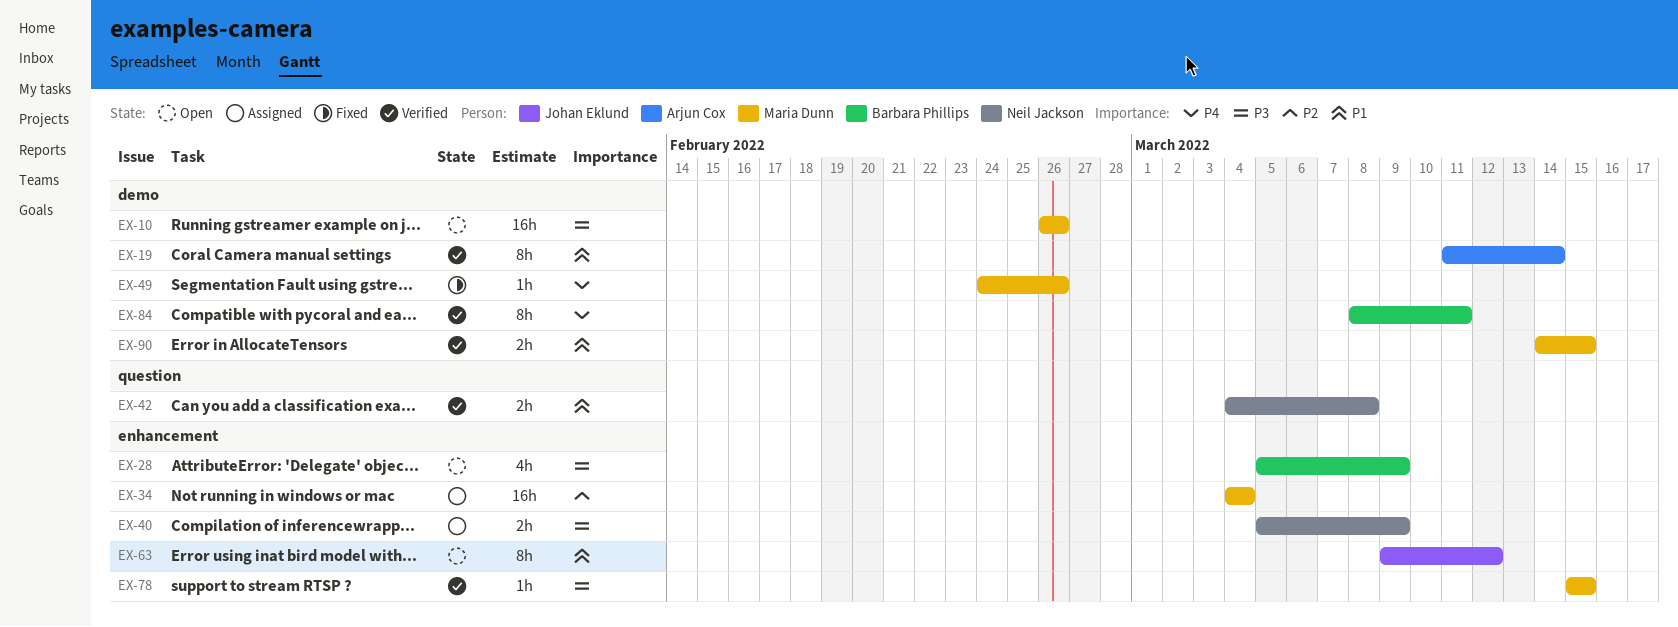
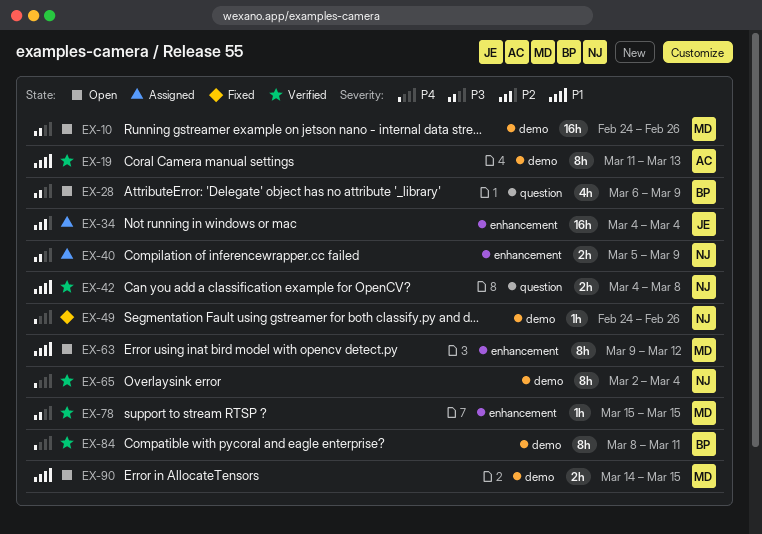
EX-10, start: Feb 26 -> Feb 24
EX-19, due: Mar 14 -> Mar 13
EX-28, label: enhancement -> question
EX-28, start: Mar 5 -> Mar 6
EX-34, owner: Maria Dunn -> Johan Eklund
EX-49, owner: Maria Dunn -> Neil Jackson
EX-63, owner: Johan Eklund -> Maria Dunn
EX-65: none -> present
EX-90, status: Verified -> Open

